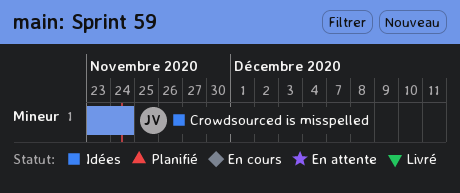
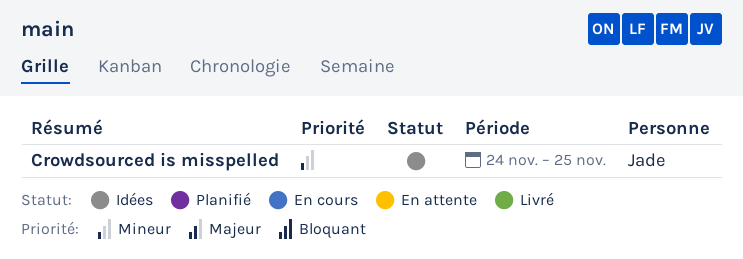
Crowdsourced is misspelled, start: Nov 23 -> Nov 24
Crowdsourced is misspelled, due: Nov 24 -> Nov 25

